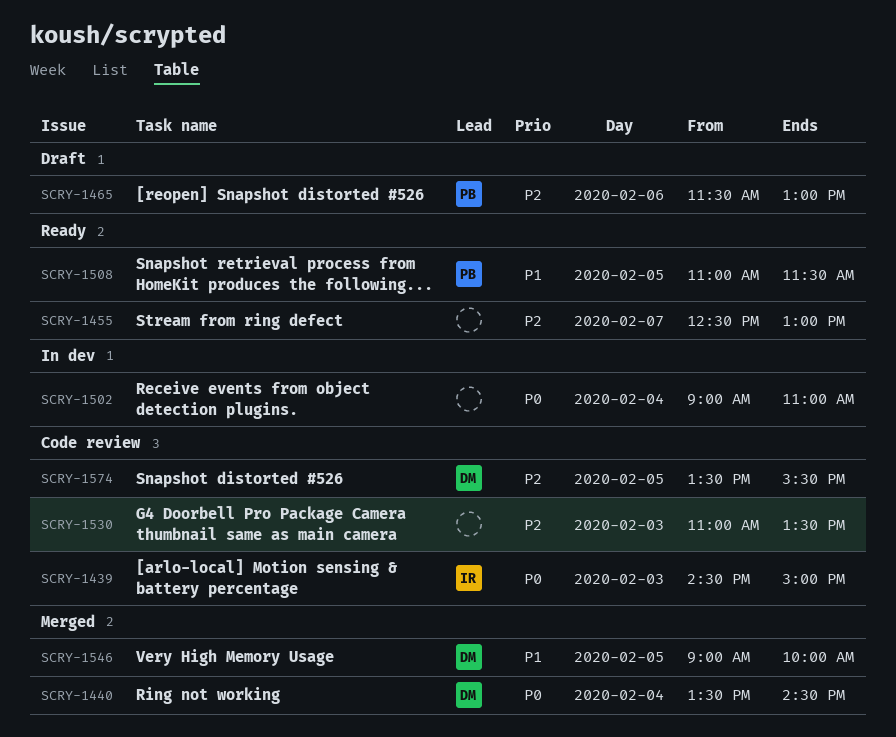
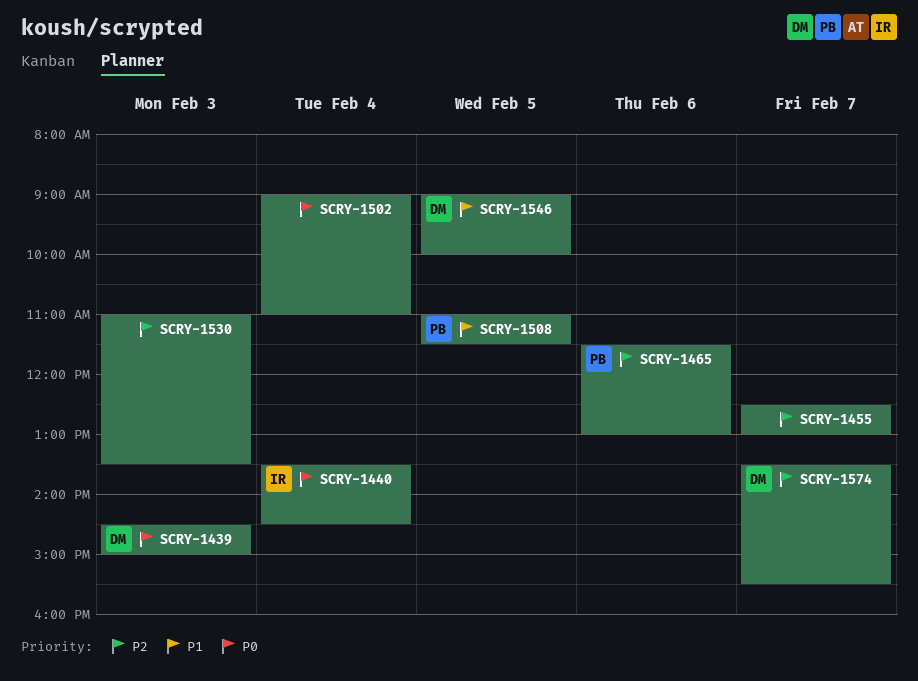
SCRY-1439, owner: IR -> DM
SCRY-1440, owner: DM -> IR
SCRY-1574, day: Feb 5 -> Feb 7

